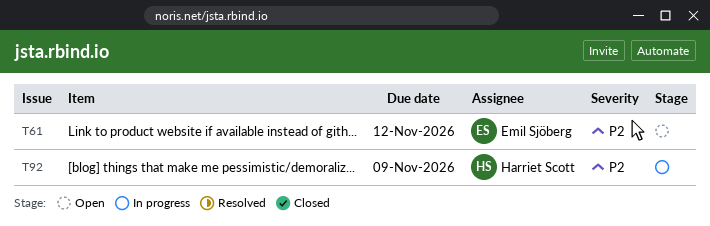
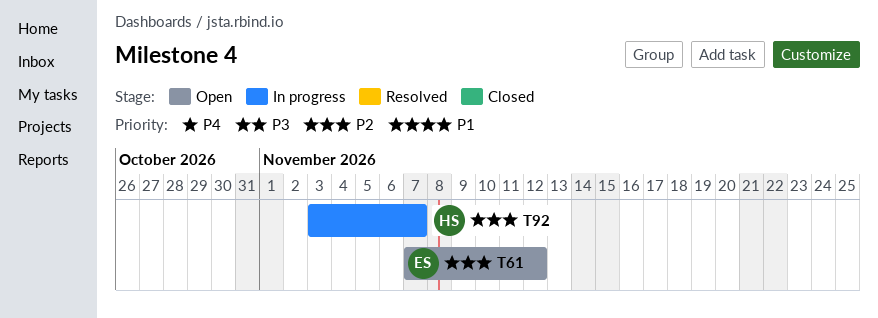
T92, due: Nov 9 -> Nov 7

